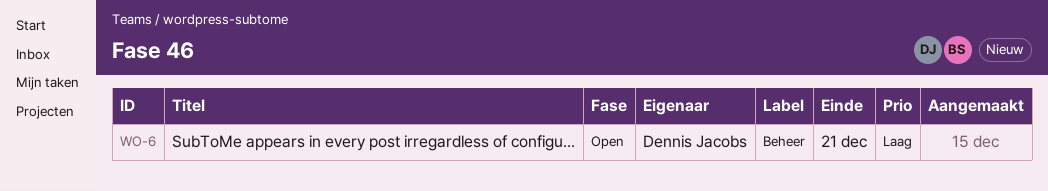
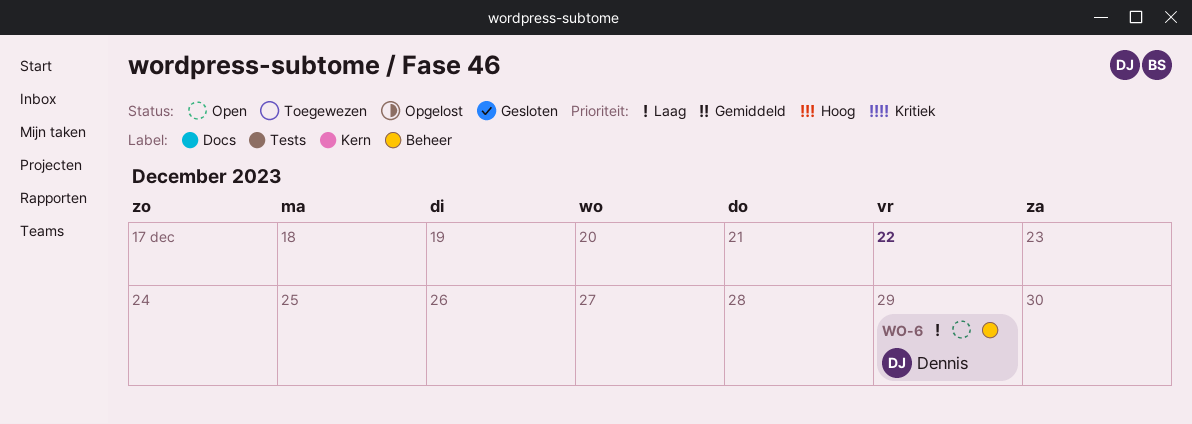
WO-6, due: Dec 21 -> Dec 29

